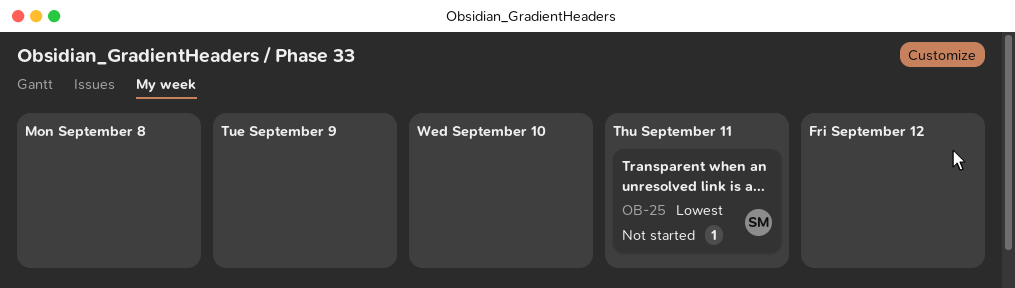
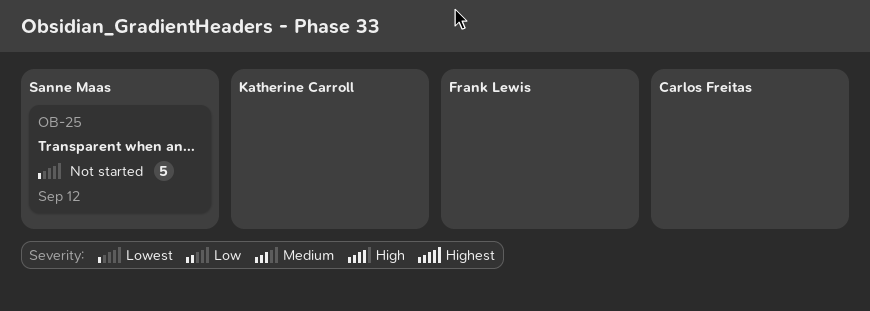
OB-25, estimate: 1 -> 5
OB-25, due: Sep 11 -> Sep 12

